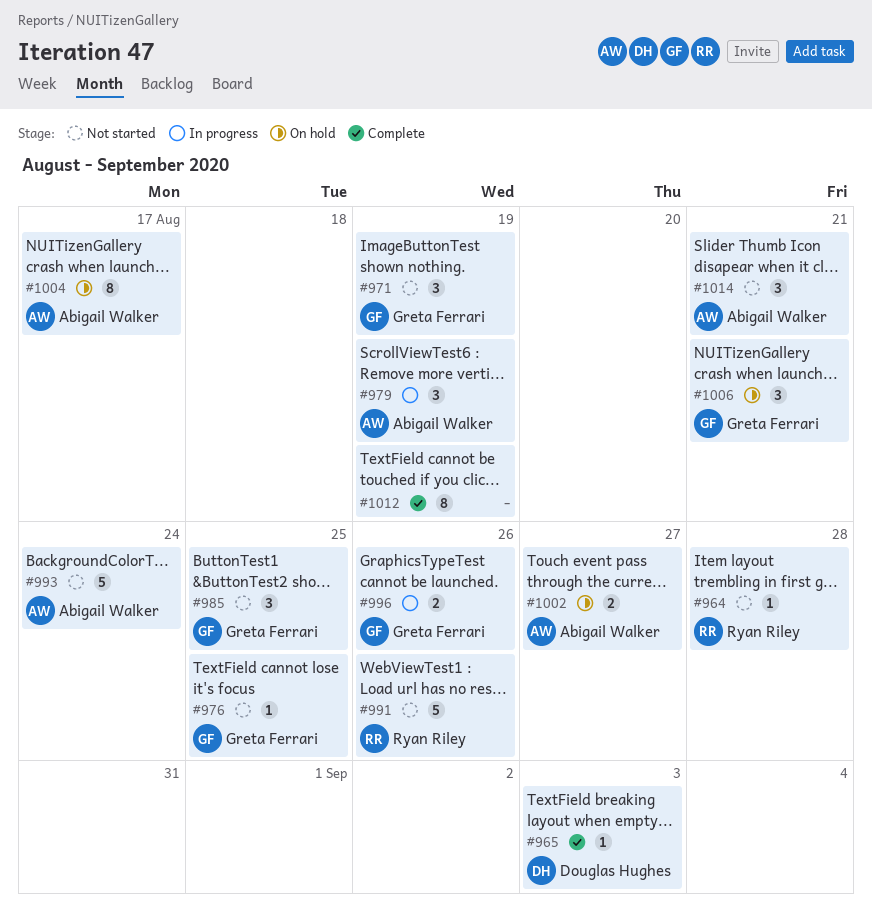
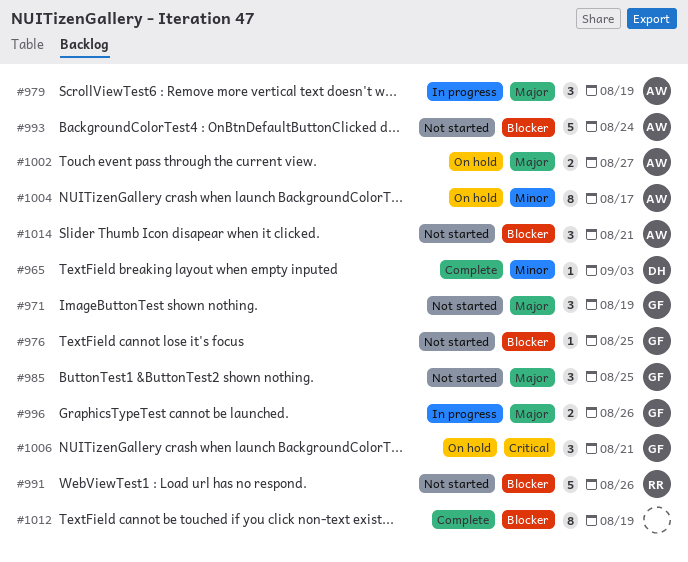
#964: present -> none

